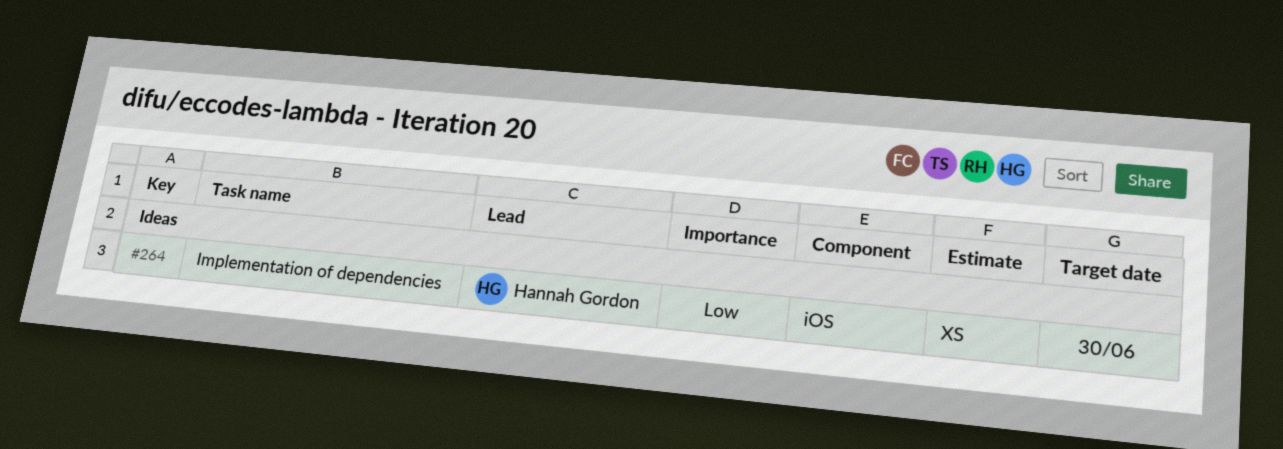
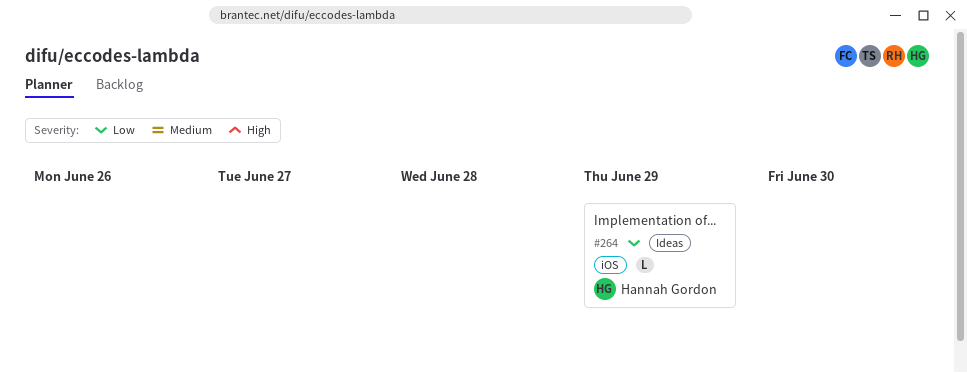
#264, estimate: XS -> L
#264, due: Jun 30 -> Jun 29

